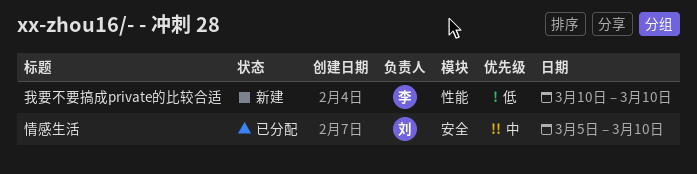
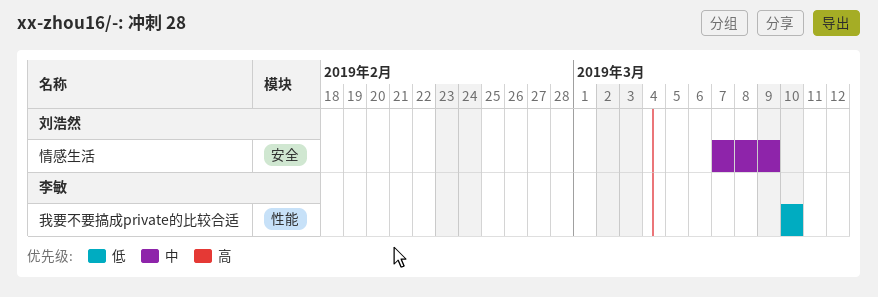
情感生活, start: Mar 5 -> Mar 7
情感生活, due: Mar 10 -> Mar 9

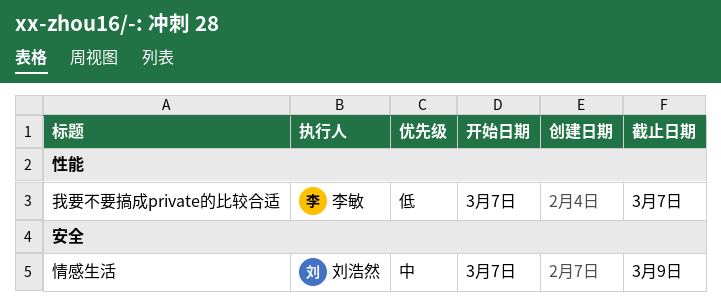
我要不要搞成private的比较合适, start: Mar 10 -> Mar 7
我要不要搞成private的比较合适, due: Mar 10 -> Mar 7

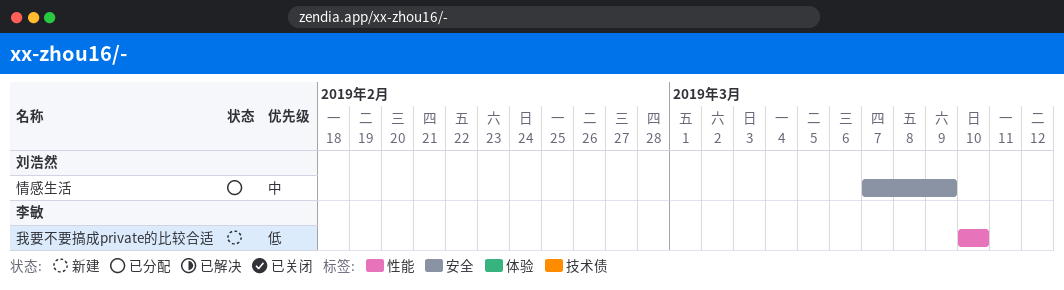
我要不要搞成private的比较合适, start: Mar 7 -> Mar 10
我要不要搞成private的比较合适, due: Mar 7 -> Mar 10

